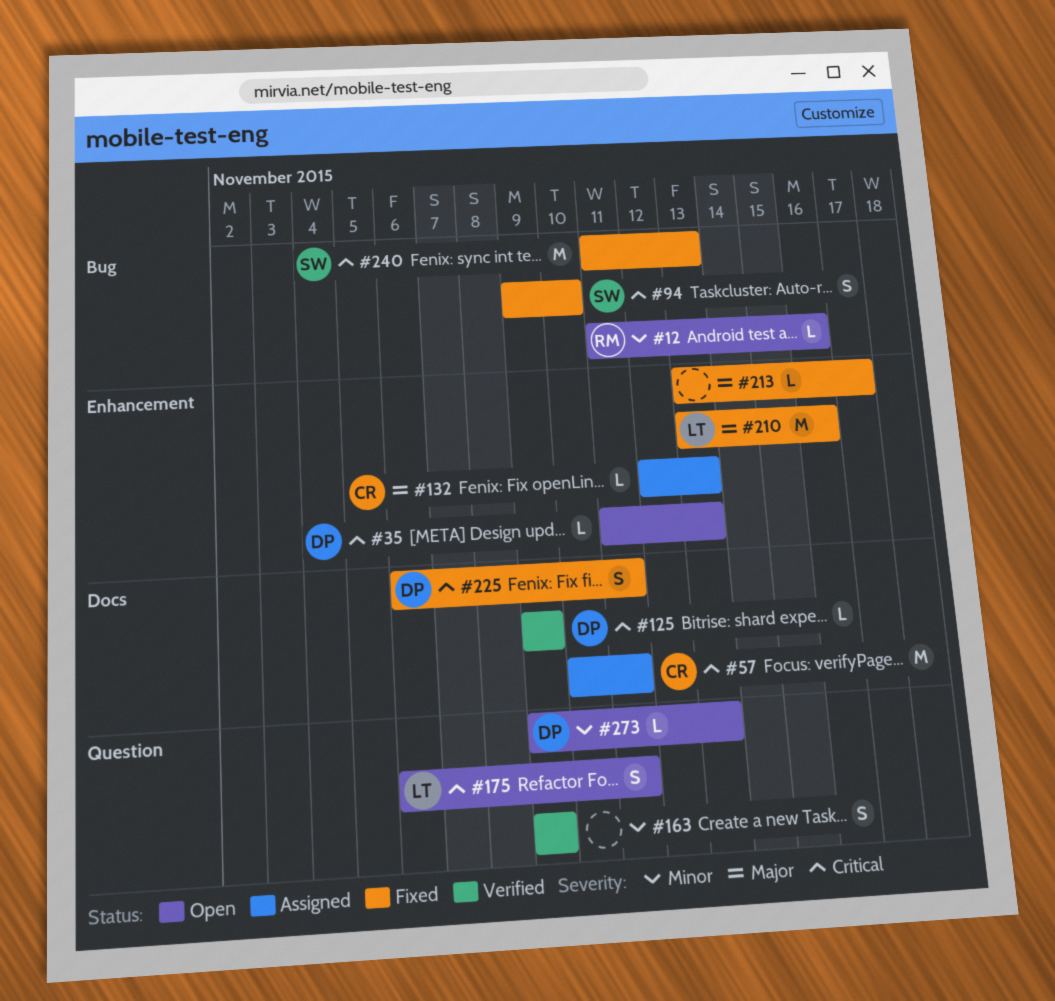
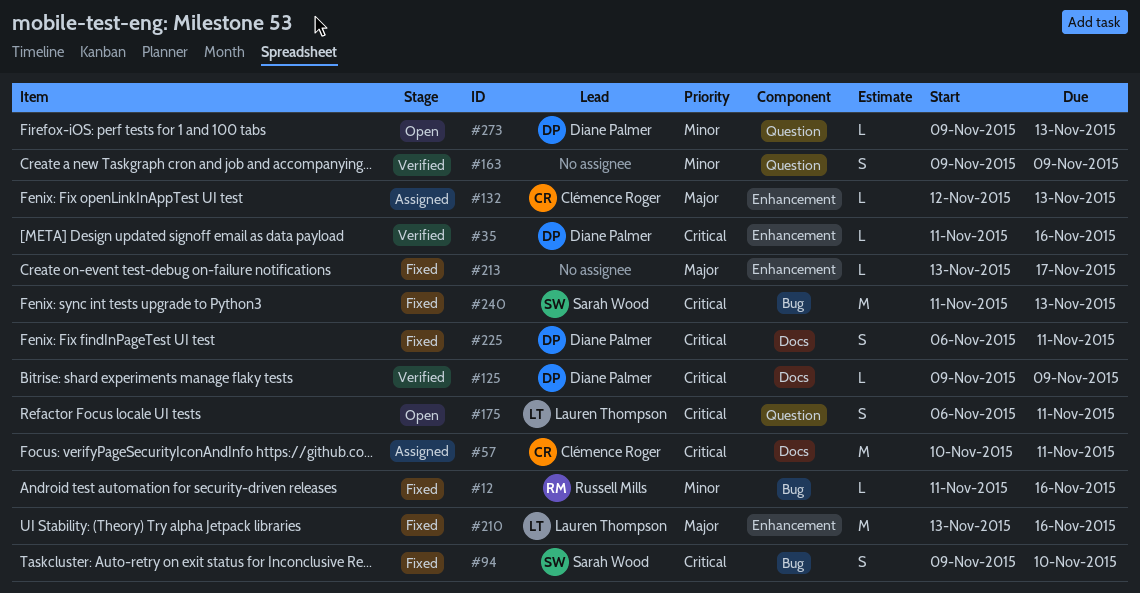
#12, status: Open -> Fixed
#35, status: Open -> Verified
#35, due: Nov 13 -> Nov 16

